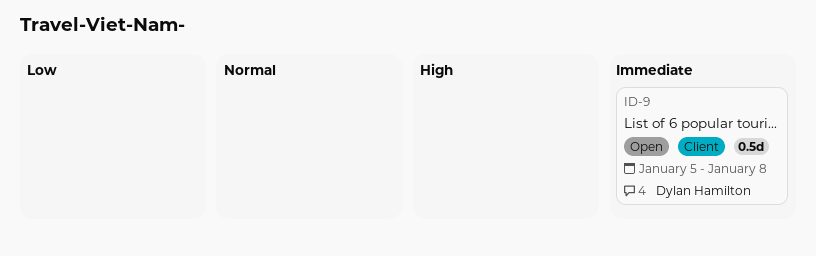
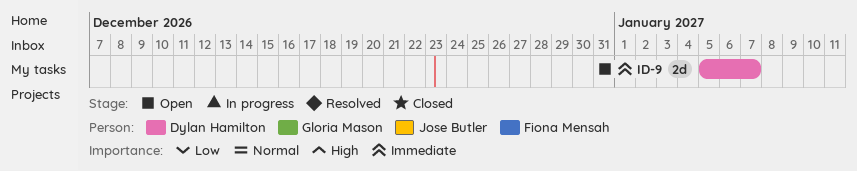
ID-9, estimate: 0.5d -> 2d
ID-9, due: Jan 8 -> Jan 7

